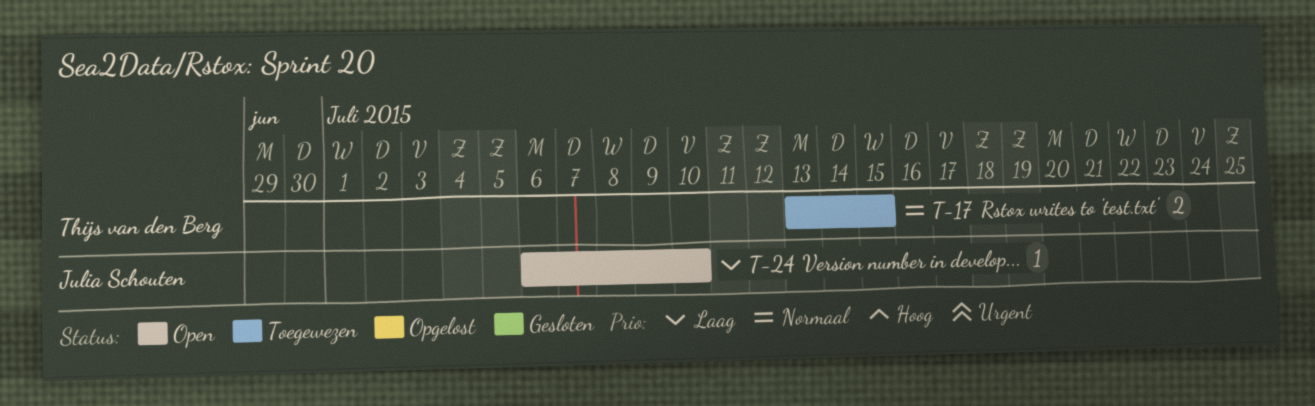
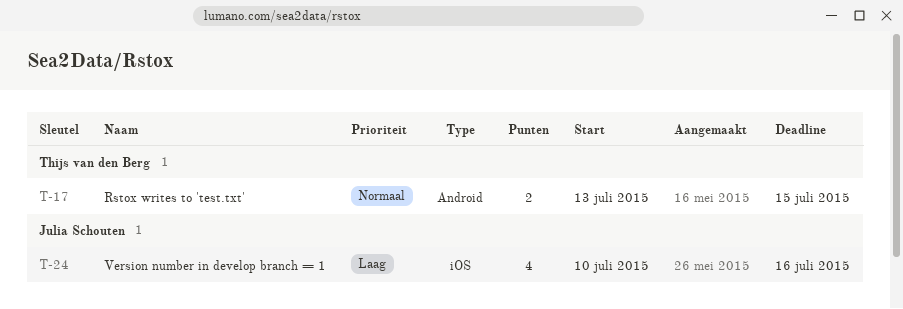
T-24, estimate: 1 -> 4
T-24, start: Jul 6 -> Jul 10
T-24, due: Jul 10 -> Jul 16

